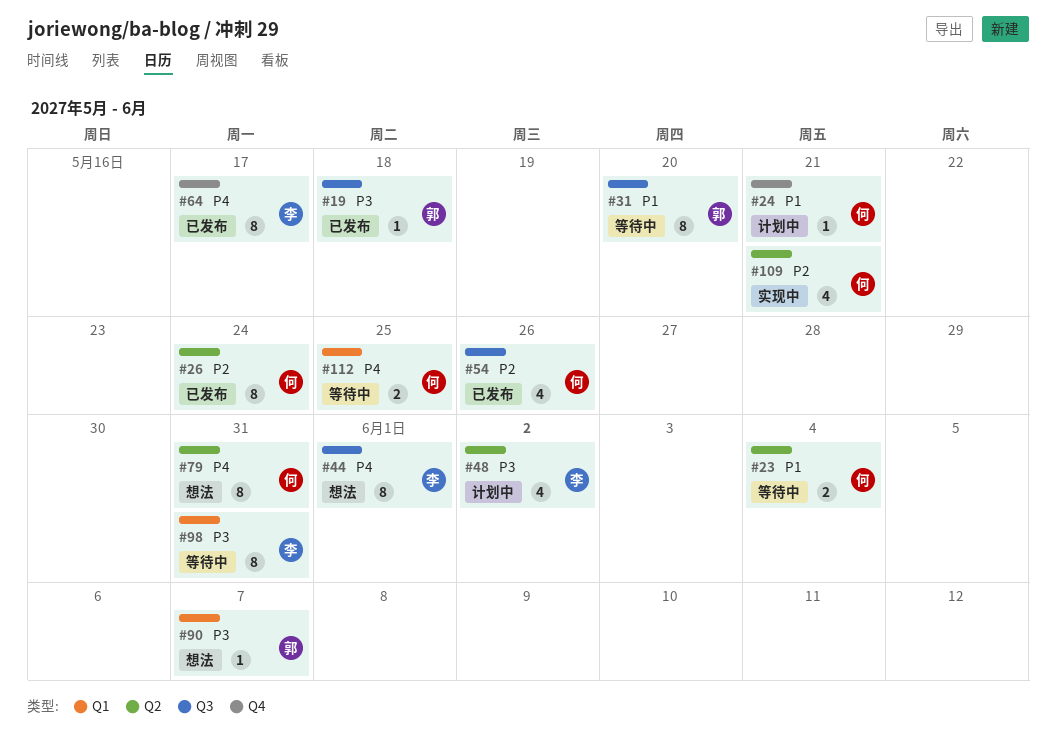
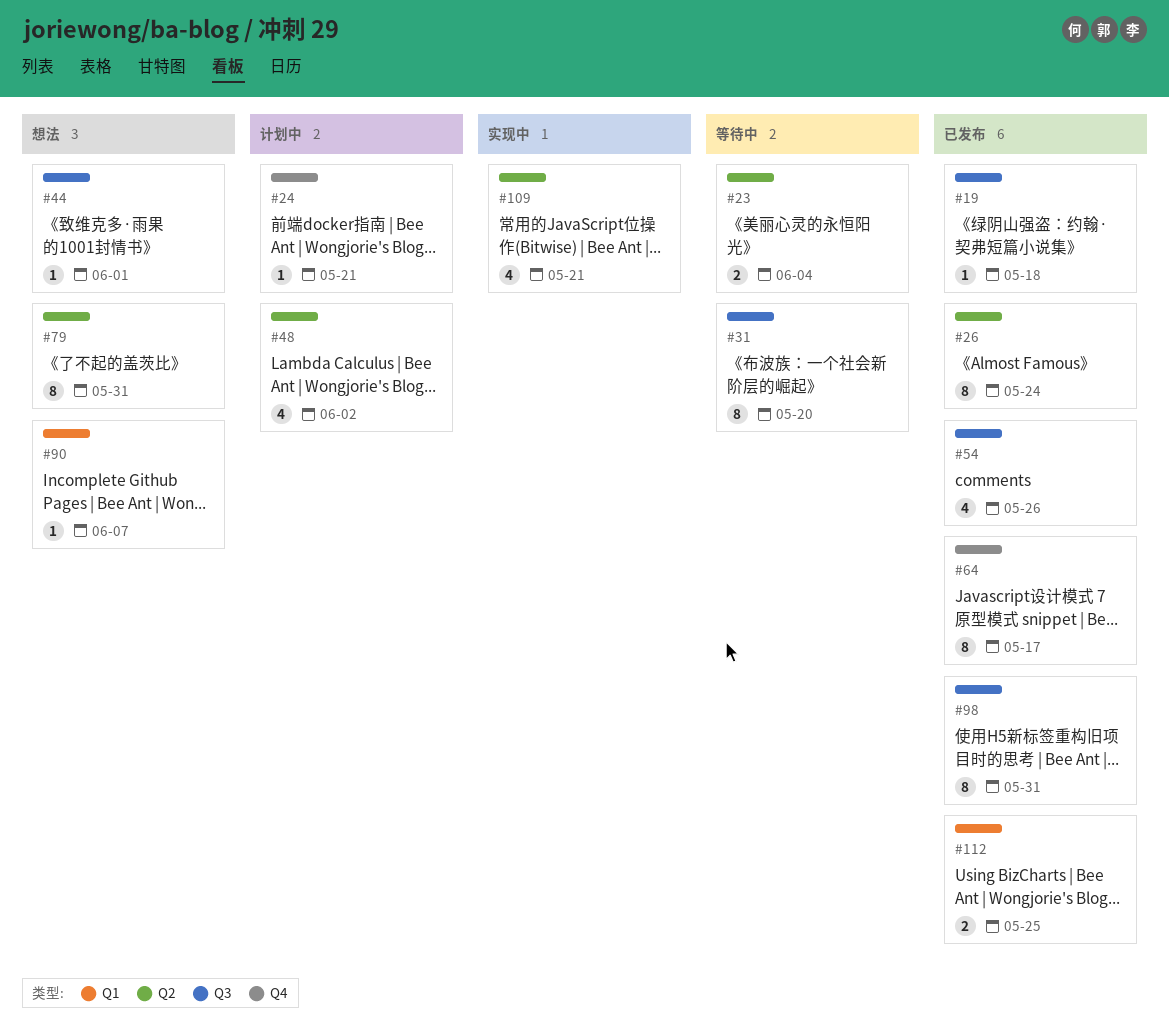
#44, estimate: 8 -> 1
#98, status: 等待中 -> 已发布
#98, label: Q1 -> Q3
#112, status: 等待中 -> 已发布

